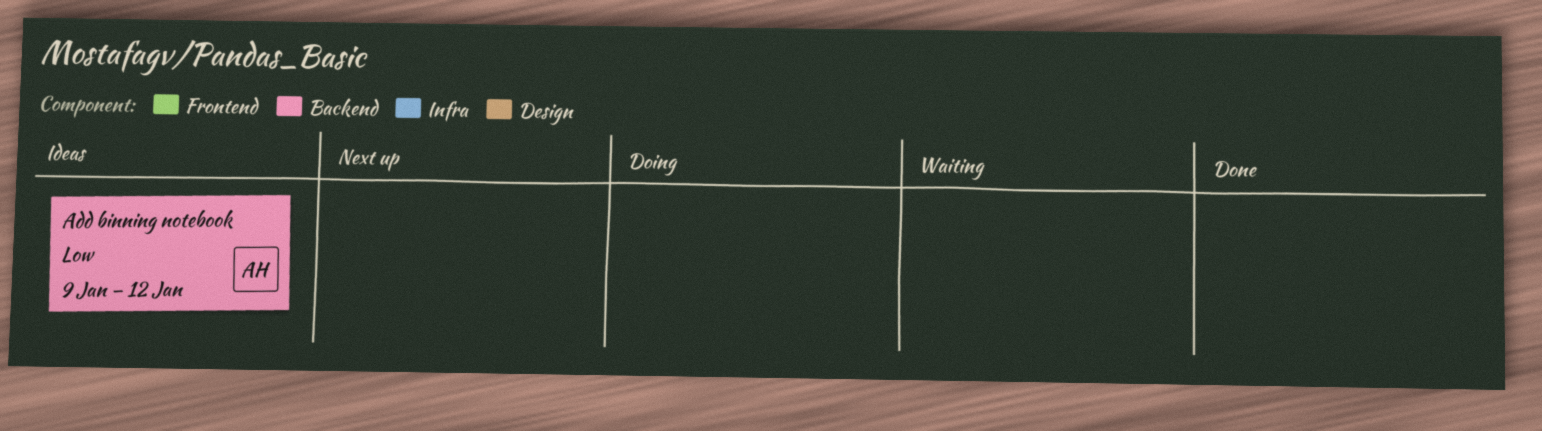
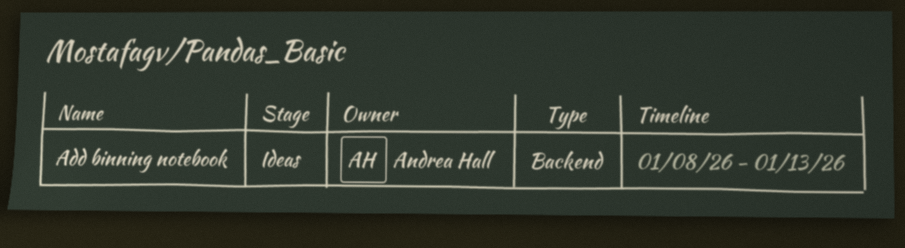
Add binning notebook, start: Jan 9 -> Jan 8
Add binning notebook, due: Jan 12 -> Jan 13

